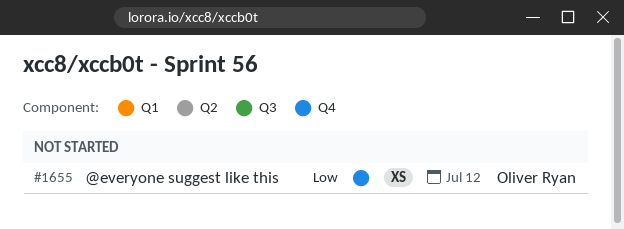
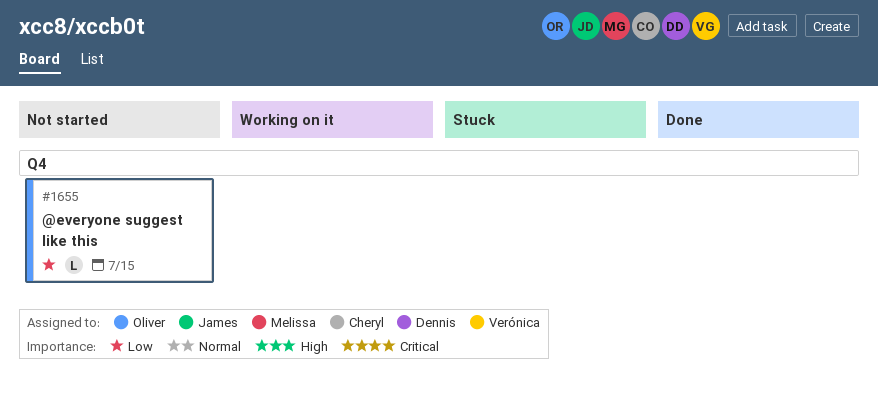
#1655, estimate: XS -> L
#1655, due: Jul 12 -> Jul 15

